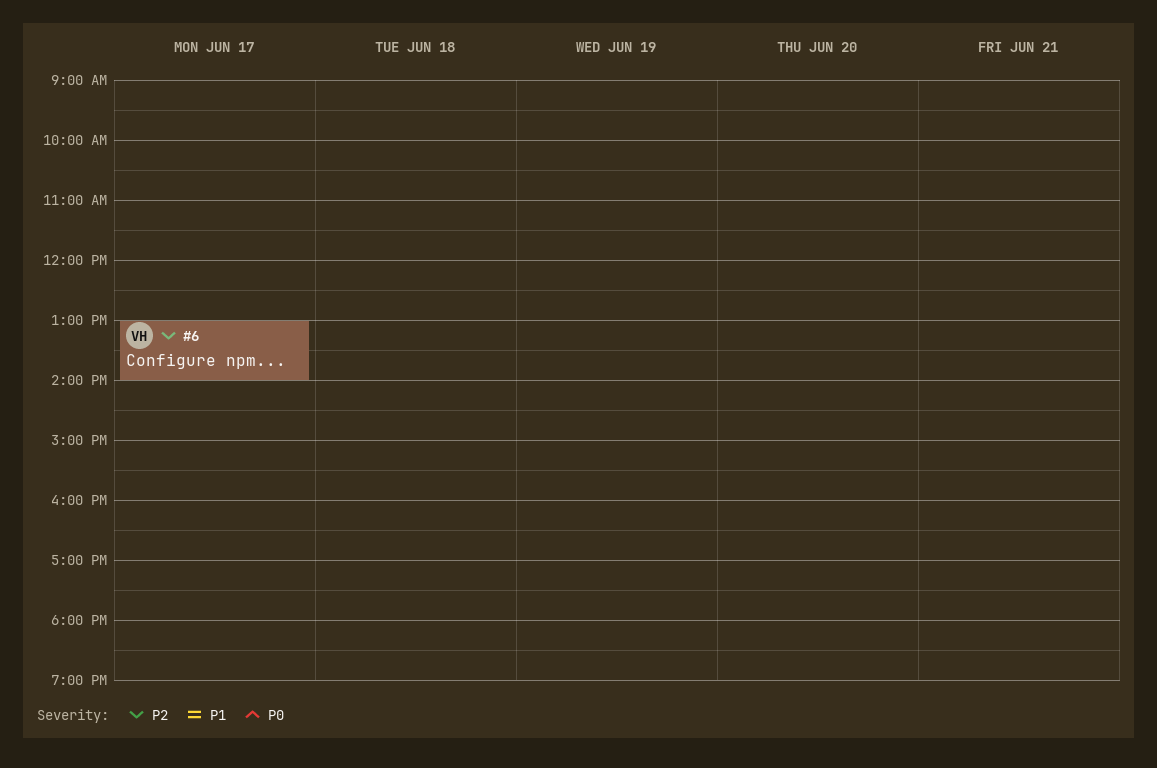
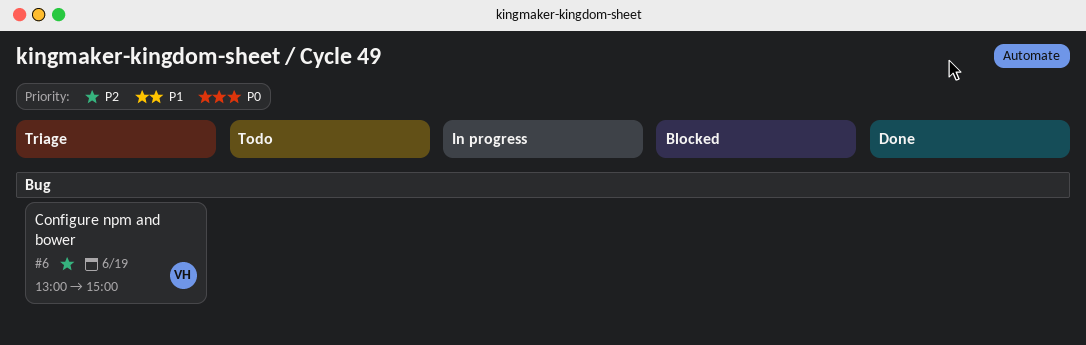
#6, day: Jun 17 -> Jun 19
#6, ends: 14:00 -> 15:00

